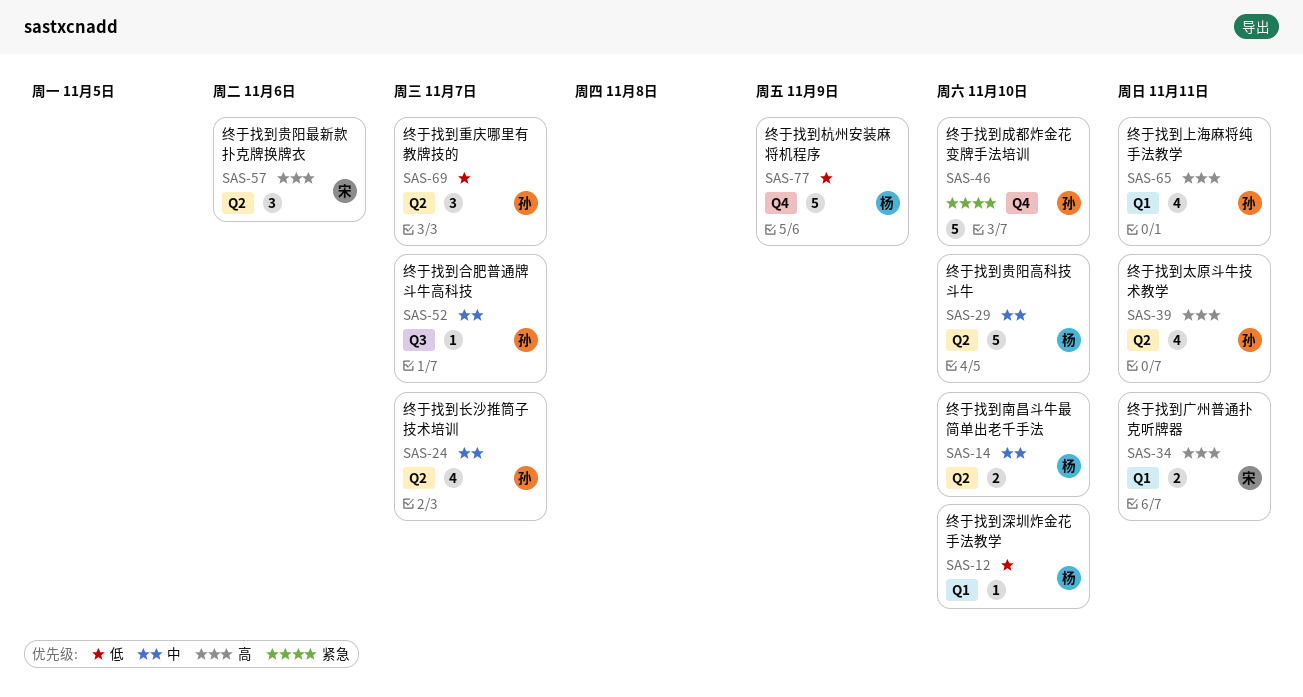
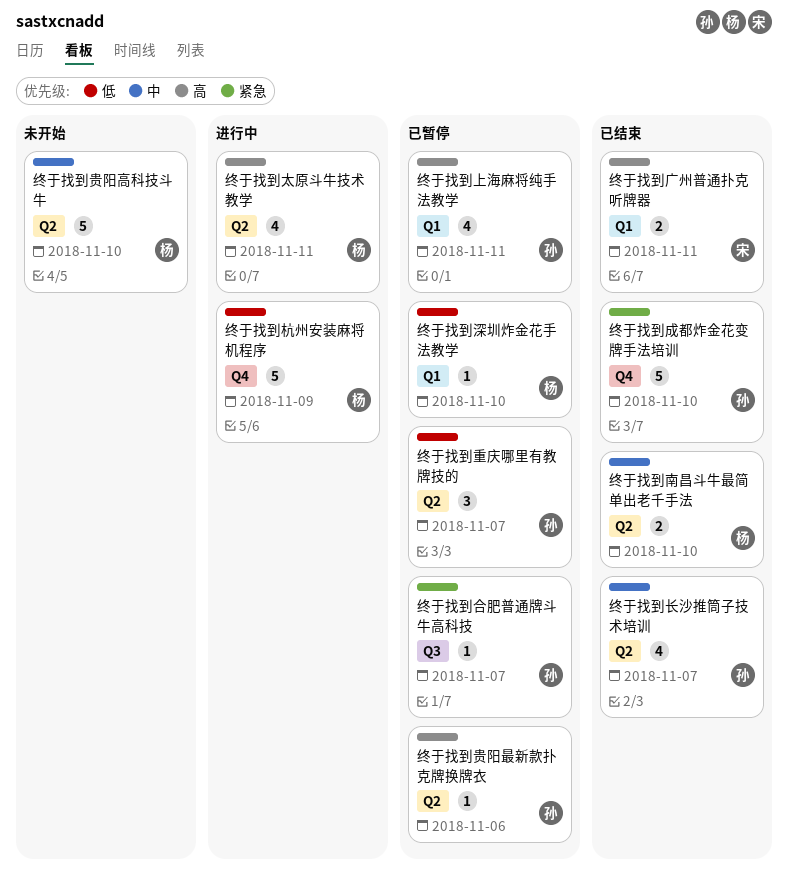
终于找到合肥普通牌斗牛高科技, priority: 中 -> 紧急
终于找到太原斗牛技术教学, owner: 孙 -> 杨
终于找到贵阳最新款扑克牌换牌衣, owner: 宋 -> 孙
终于找到贵阳最新款扑克牌换牌衣, estimate: 3 -> 1

